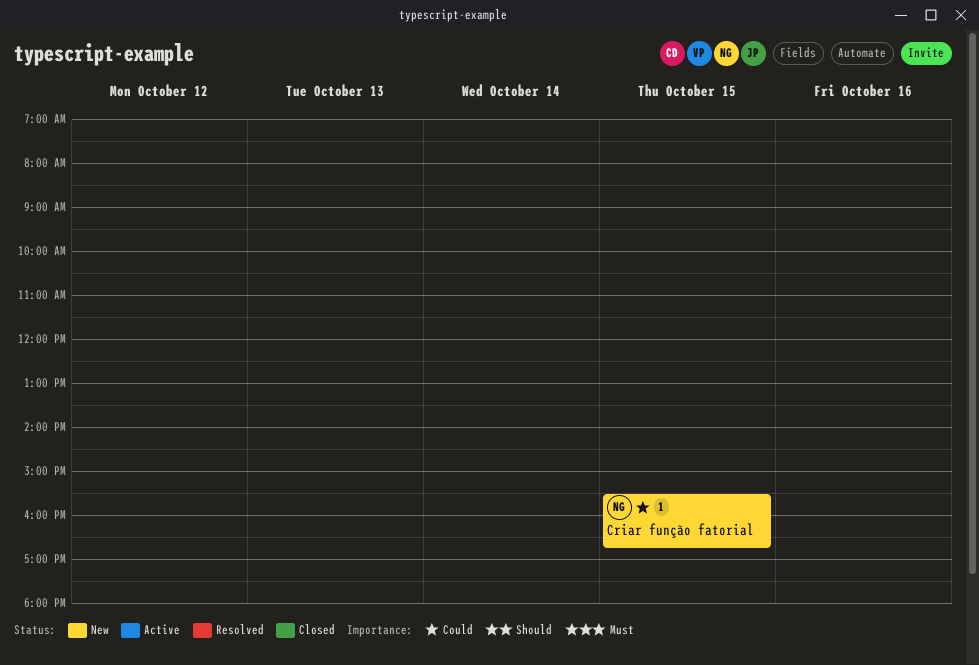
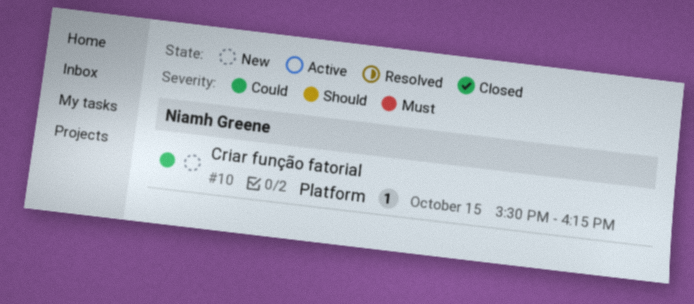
Criar função fatorial, ends: 16:45 -> 16:15

